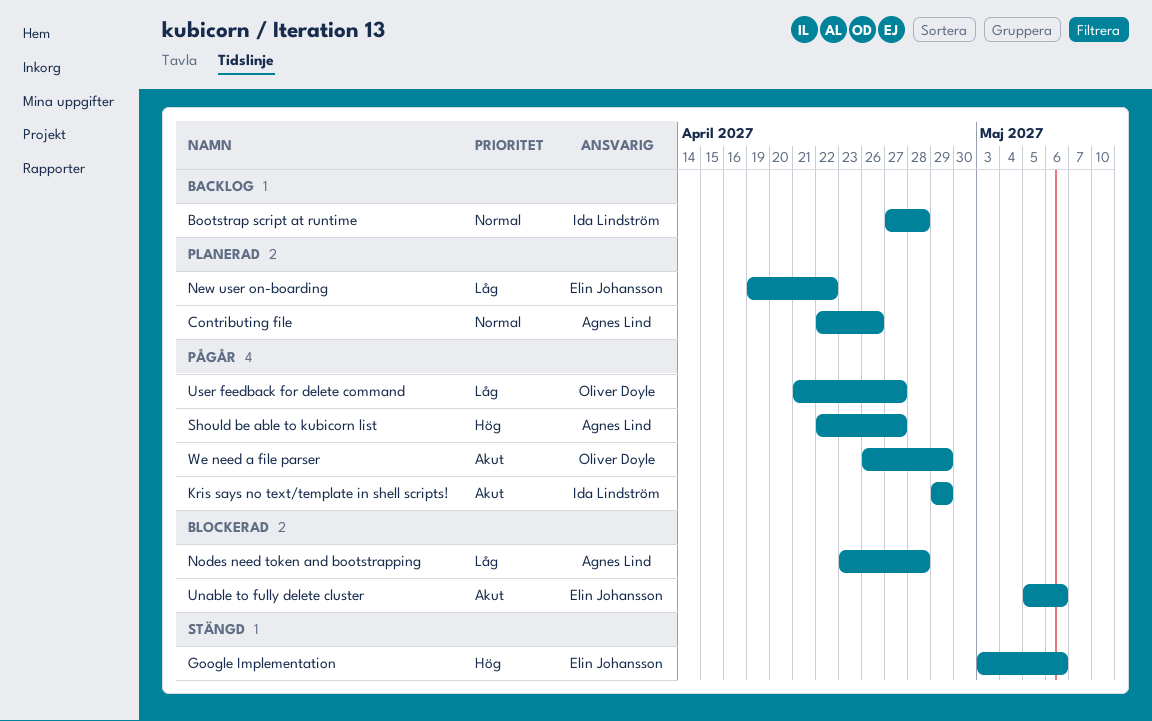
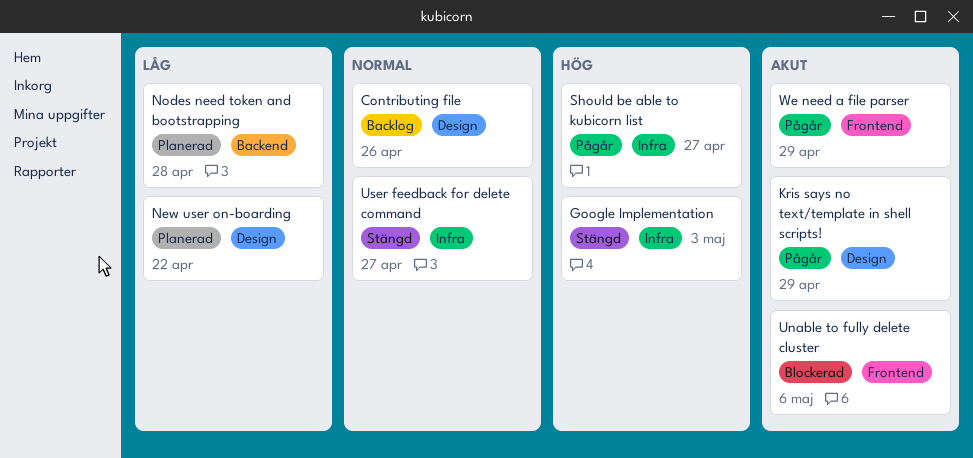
Bootstrap script at runtime: present -> none
Contributing file, status: Planerad -> Backlog
Google Implementation, due: May 6 -> May 3
Nodes need token and bootstrapping, status: Blockerad -> Planerad
User feedback for delete command, status: Pågår -> Stängd
User feedback for delete command, priority: Låg -> Normal

